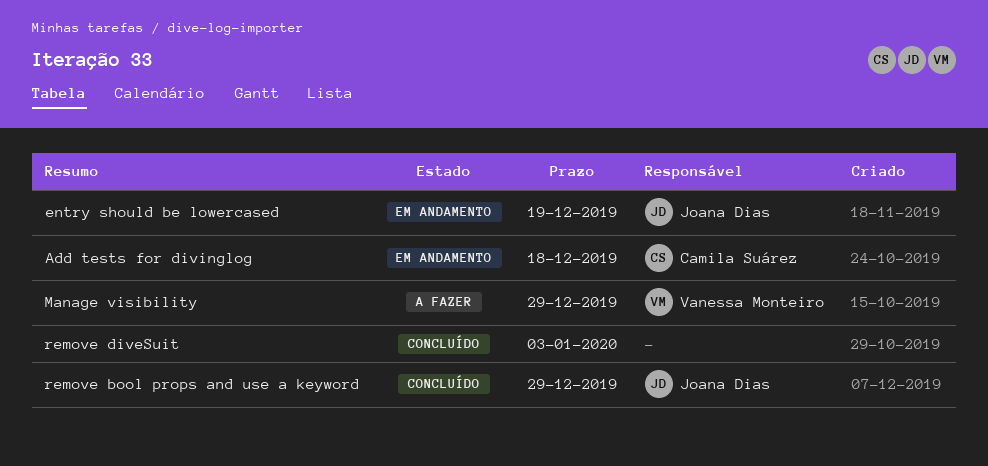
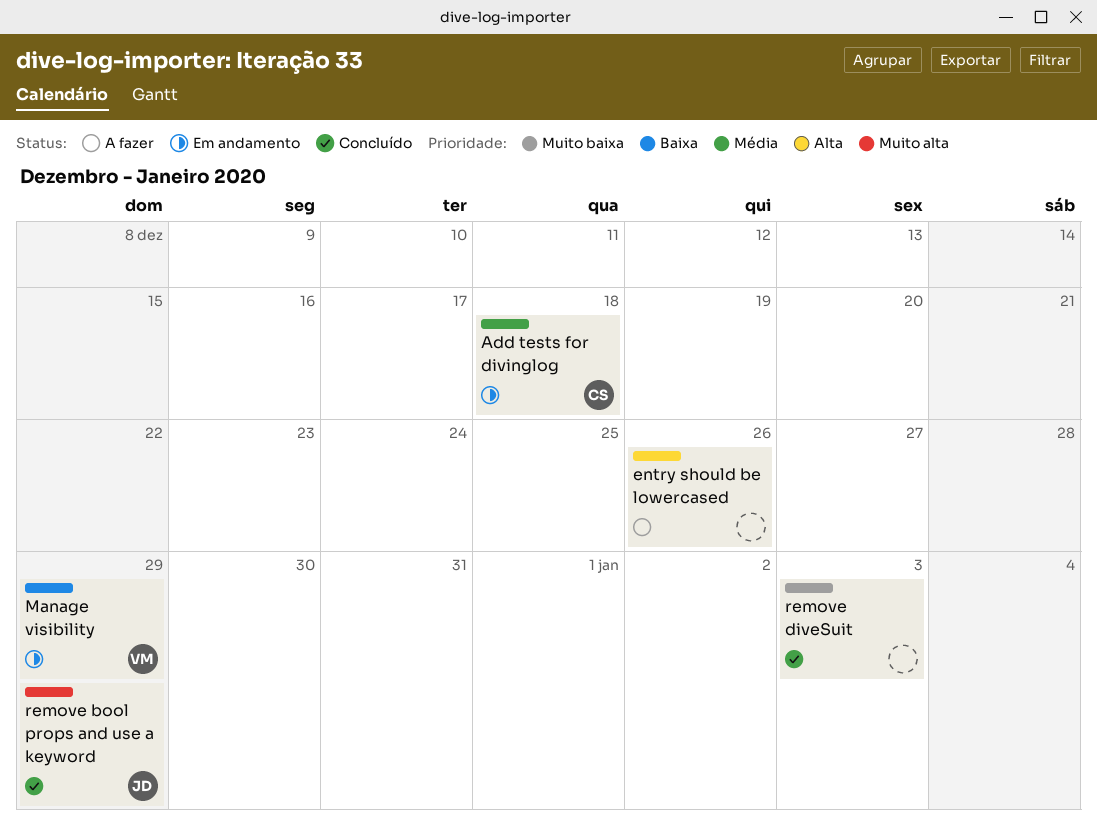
entry should be lowercased, status: Em andamento -> A fazer
entry should be lowercased, owner: Joana Dias -> none
entry should be lowercased, due: Dec 19 -> Dec 26
Manage visibility, status: A fazer -> Em andamento

